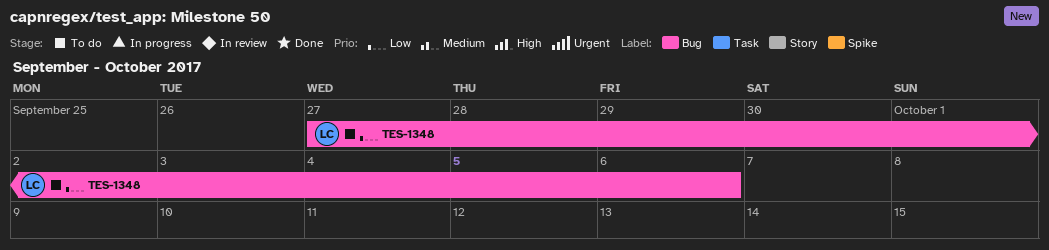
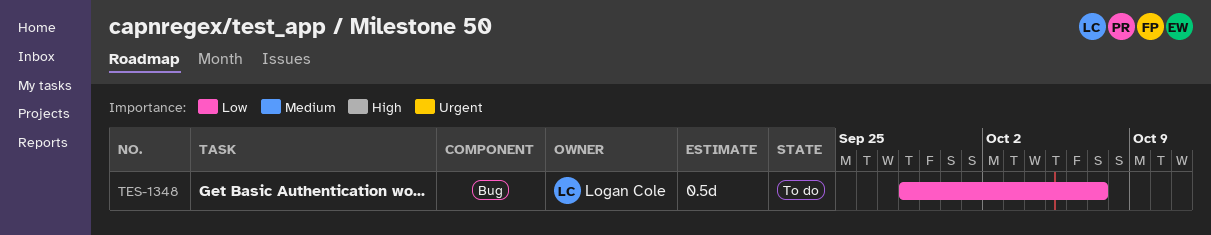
TES-1348, start: Sep 27 -> Sep 28
TES-1348, due: Oct 6 -> Oct 7

